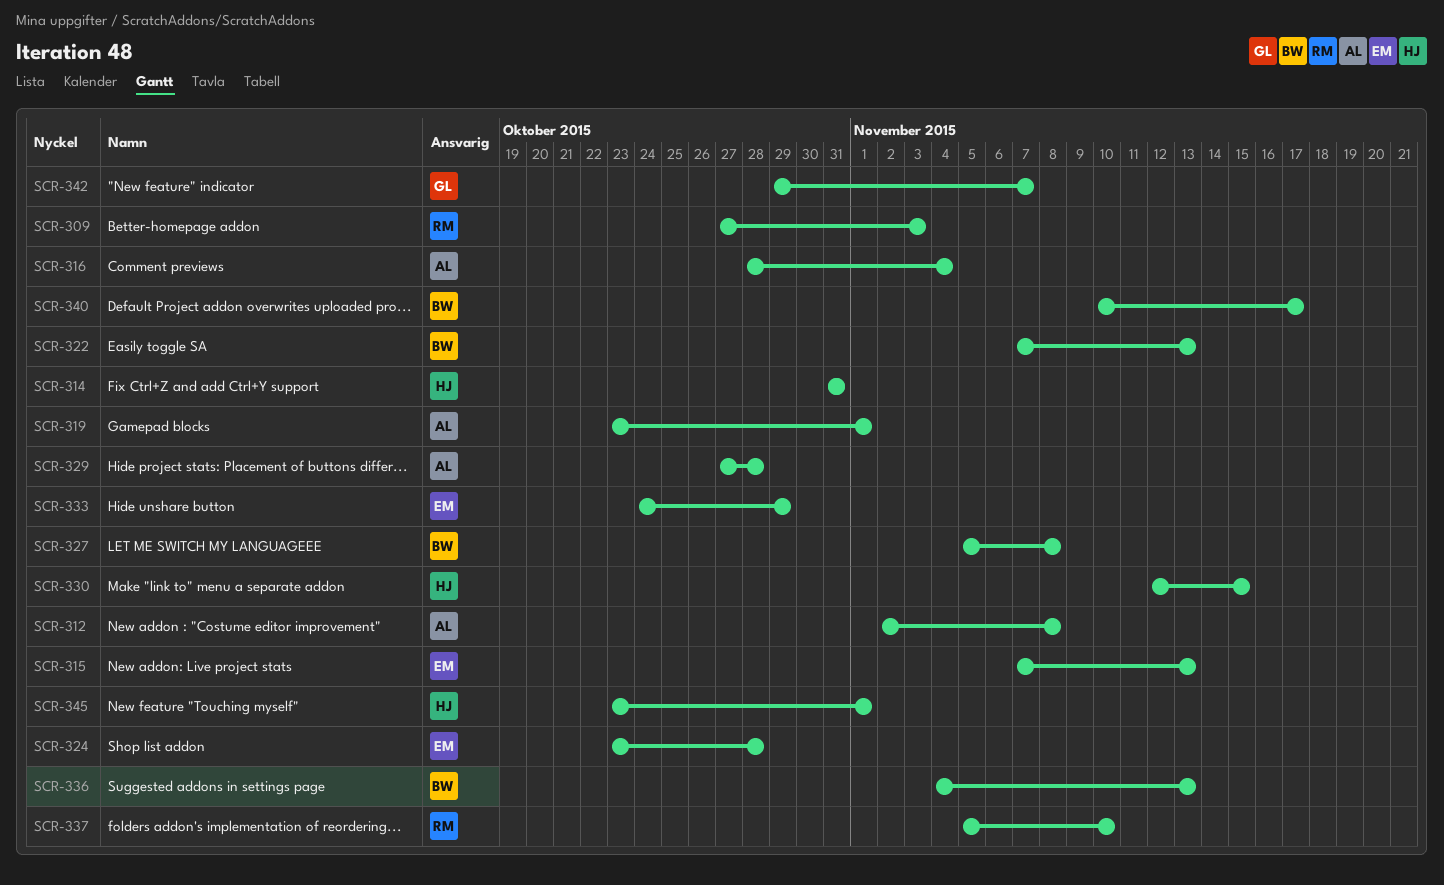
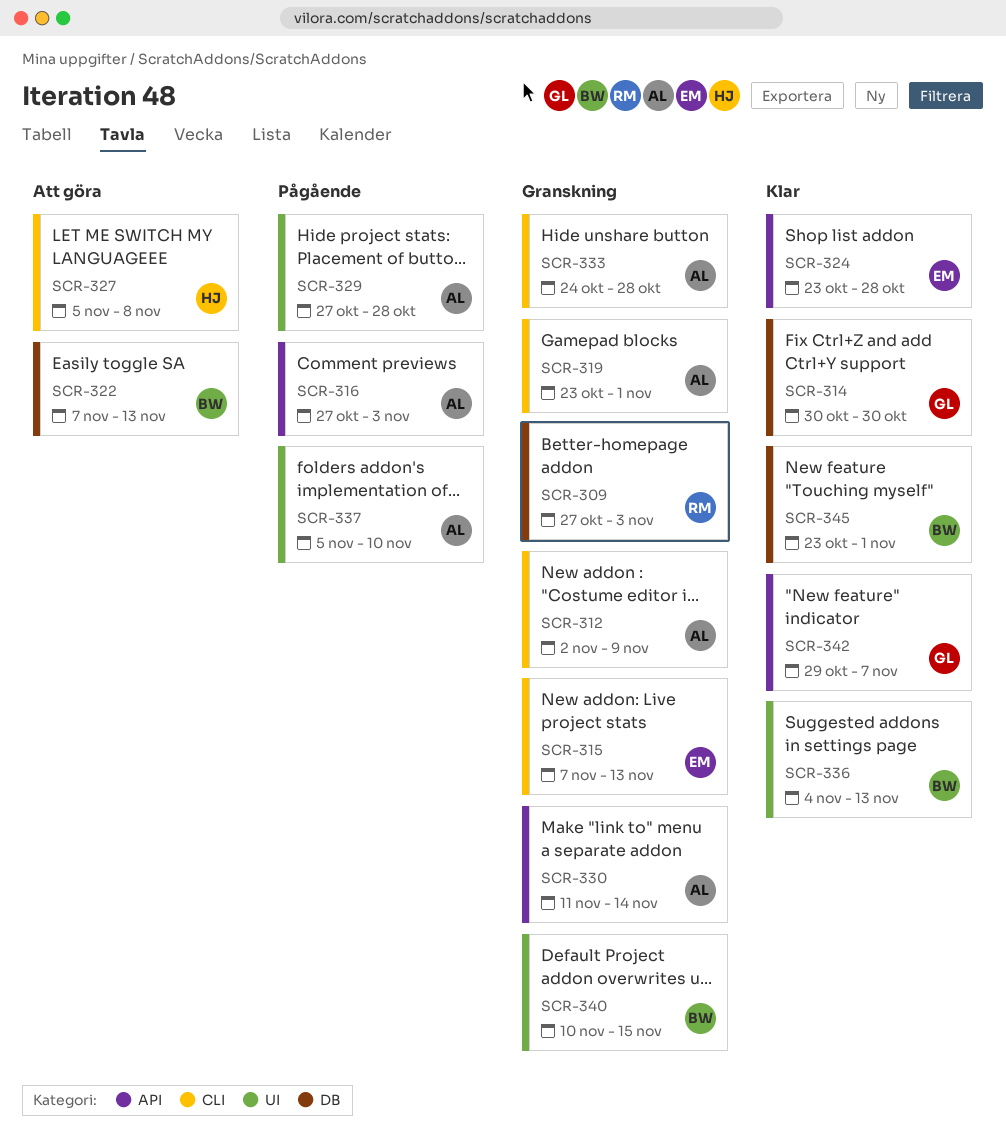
SCR-312, due: Nov 8 -> Nov 9
SCR-314, owner: HJ -> GL
SCR-314, start: Oct 31 -> Oct 30
SCR-314, due: Oct 31 -> Oct 30
SCR-316, start: Oct 28 -> Oct 27
SCR-316, due: Nov 4 -> Nov 3
SCR-327, owner: BW -> HJ
SCR-330, owner: HJ -> AL
SCR-330, start: Nov 12 -> Nov 11
SCR-330, due: Nov 15 -> Nov 14
SCR-333, owner: EM -> AL
SCR-333, due: Oct 29 -> Oct 28
SCR-337, owner: RM -> AL
SCR-340, due: Nov 17 -> Nov 15
SCR-345, owner: HJ -> BW

